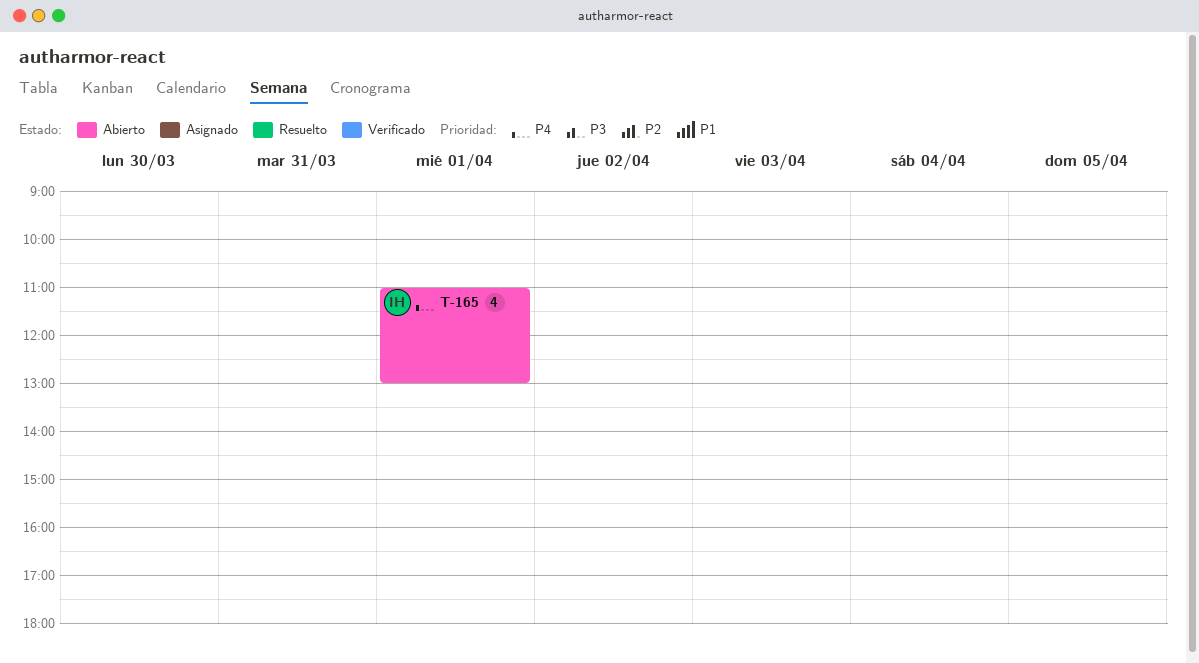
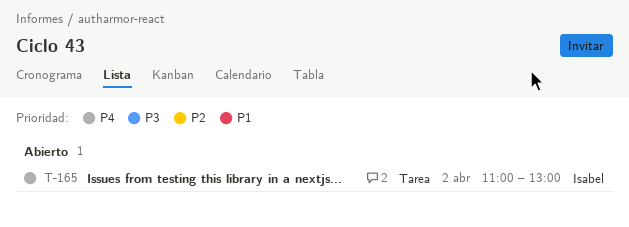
T-165, day: Apr 1 -> Apr 2

